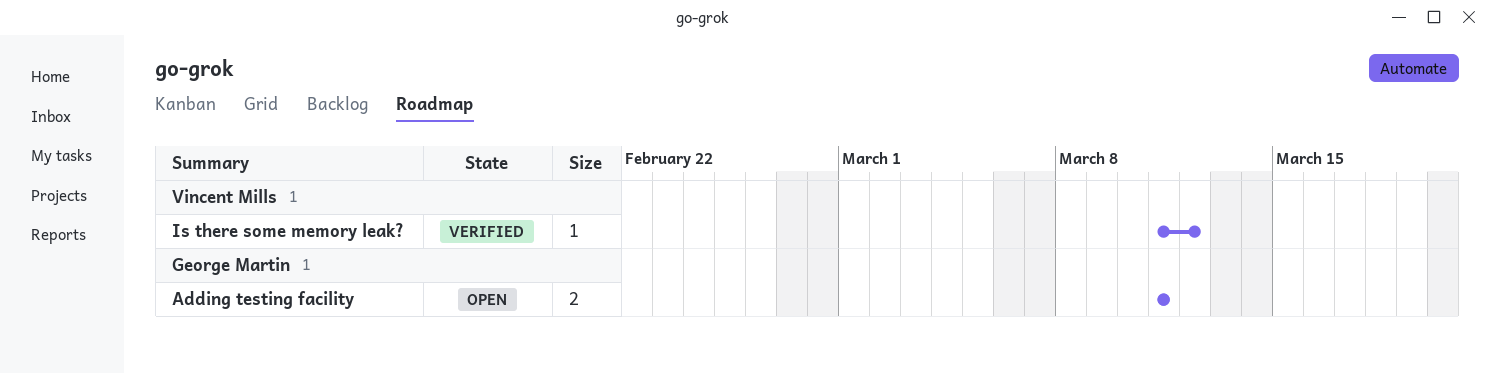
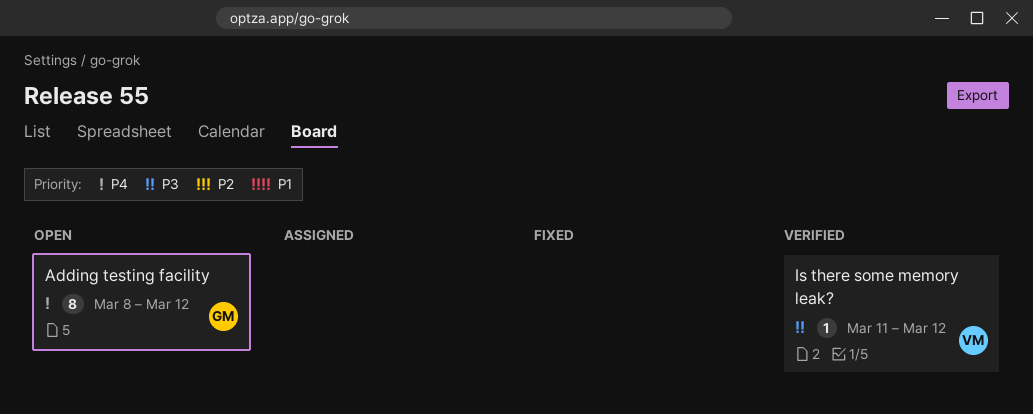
Adding testing facility, estimate: 2 -> 8
Adding testing facility, start: Mar 11 -> Mar 8
Adding testing facility, due: Mar 11 -> Mar 12

